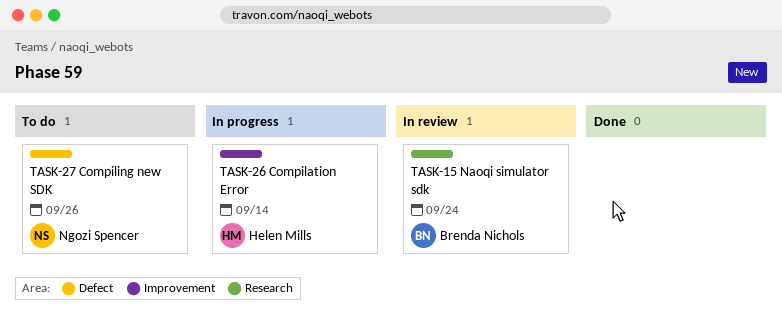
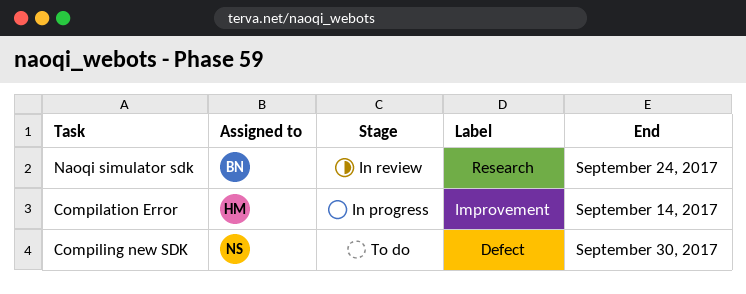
Compiling new SDK, due: Sep 26 -> Sep 30

